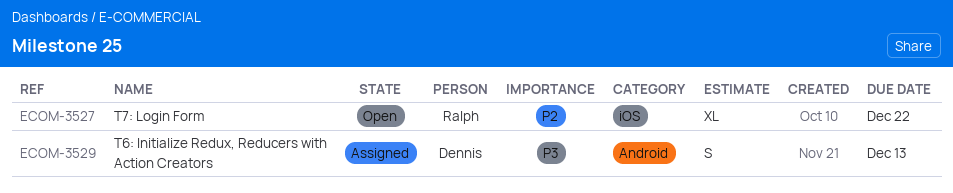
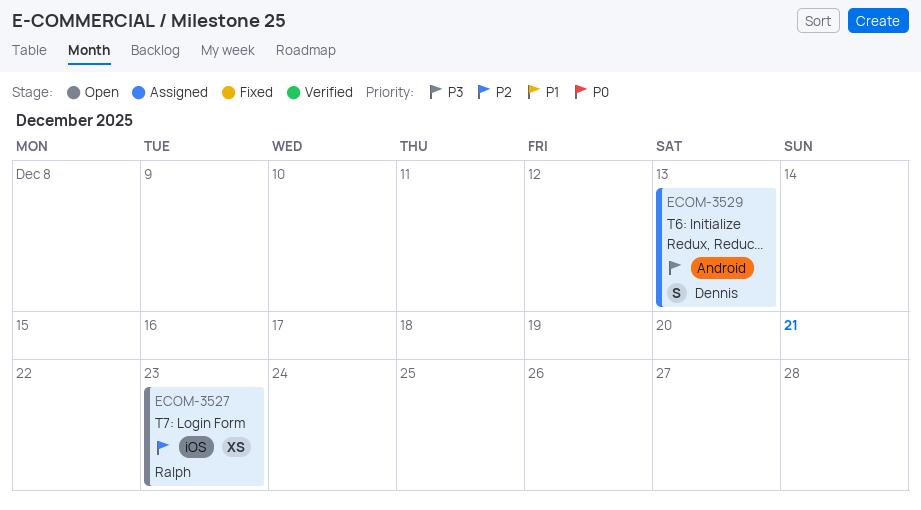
ECOM-3527, estimate: XL -> XS
ECOM-3527, due: Dec 22 -> Dec 23

